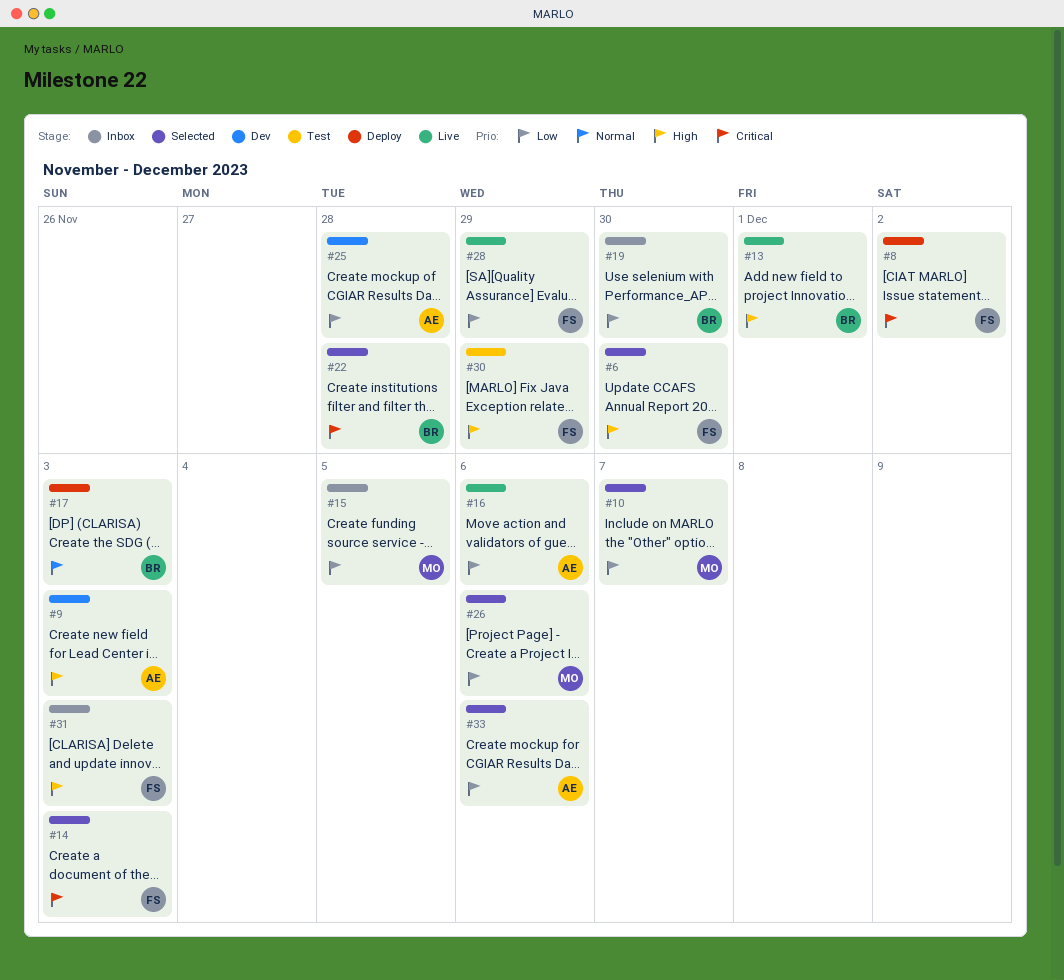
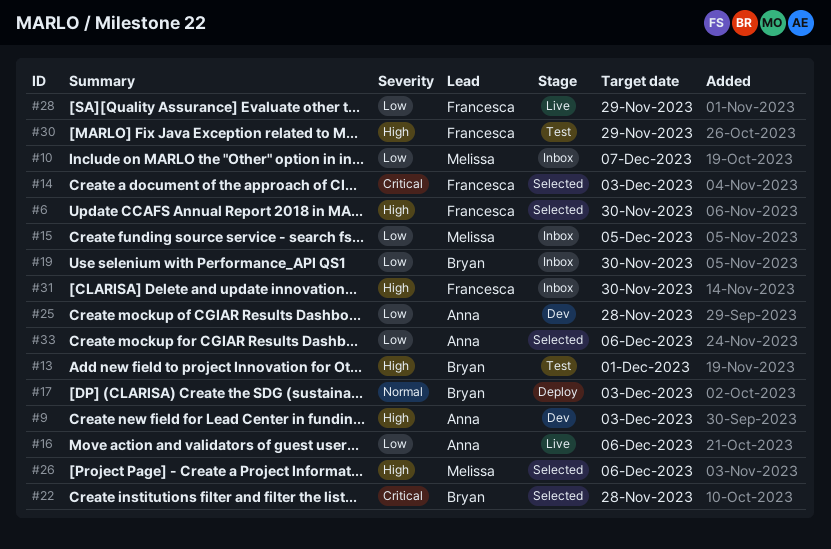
#8: present -> none
#10, status: Selected -> Inbox
#13, status: Live -> Test
#26, priority: Low -> High
#31, due: Dec 3 -> Nov 30

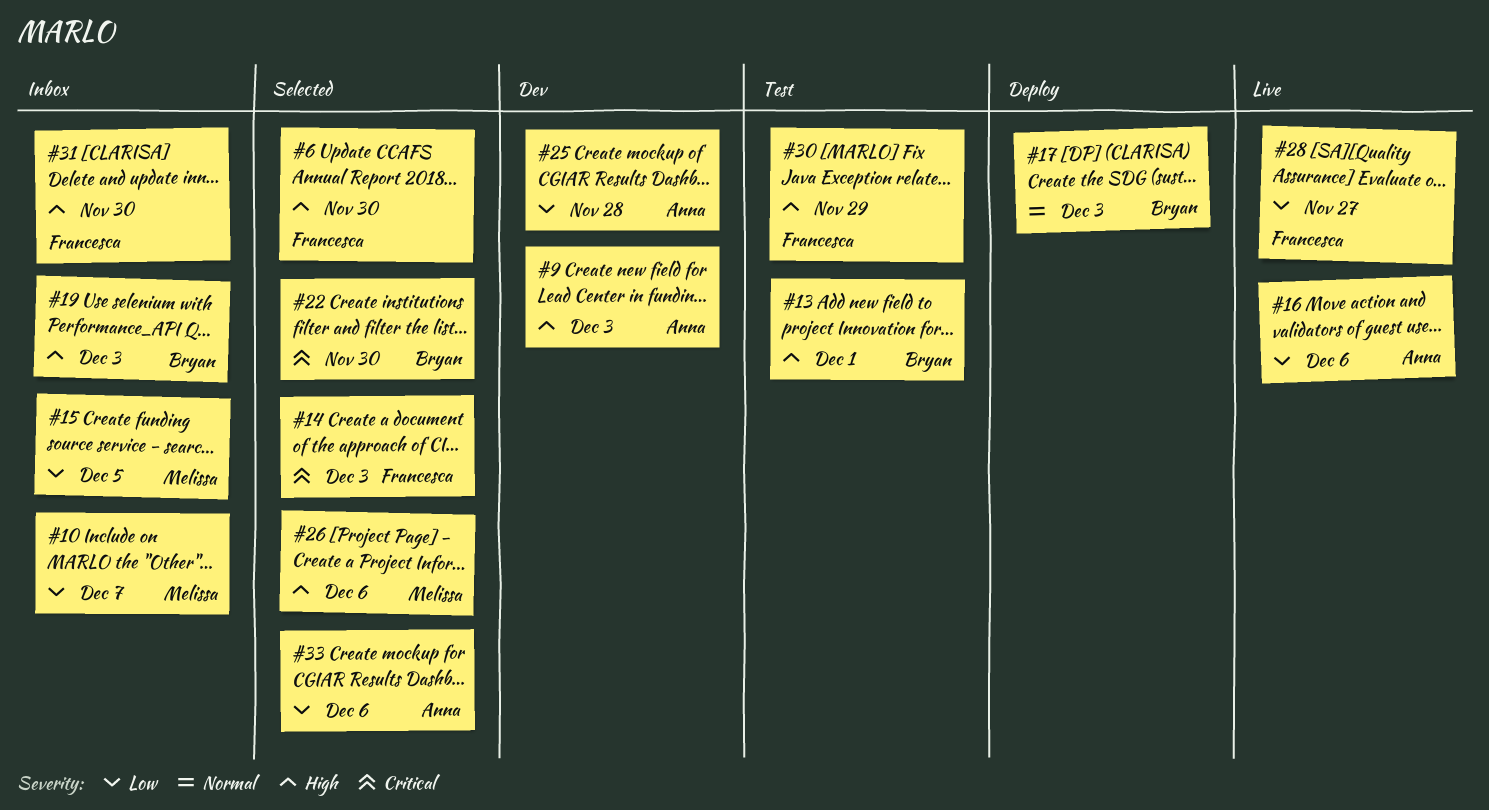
#19, priority: Low -> High
#19, due: Nov 30 -> Dec 3
#22, due: Nov 28 -> Nov 30
#28, due: Nov 29 -> Nov 27

